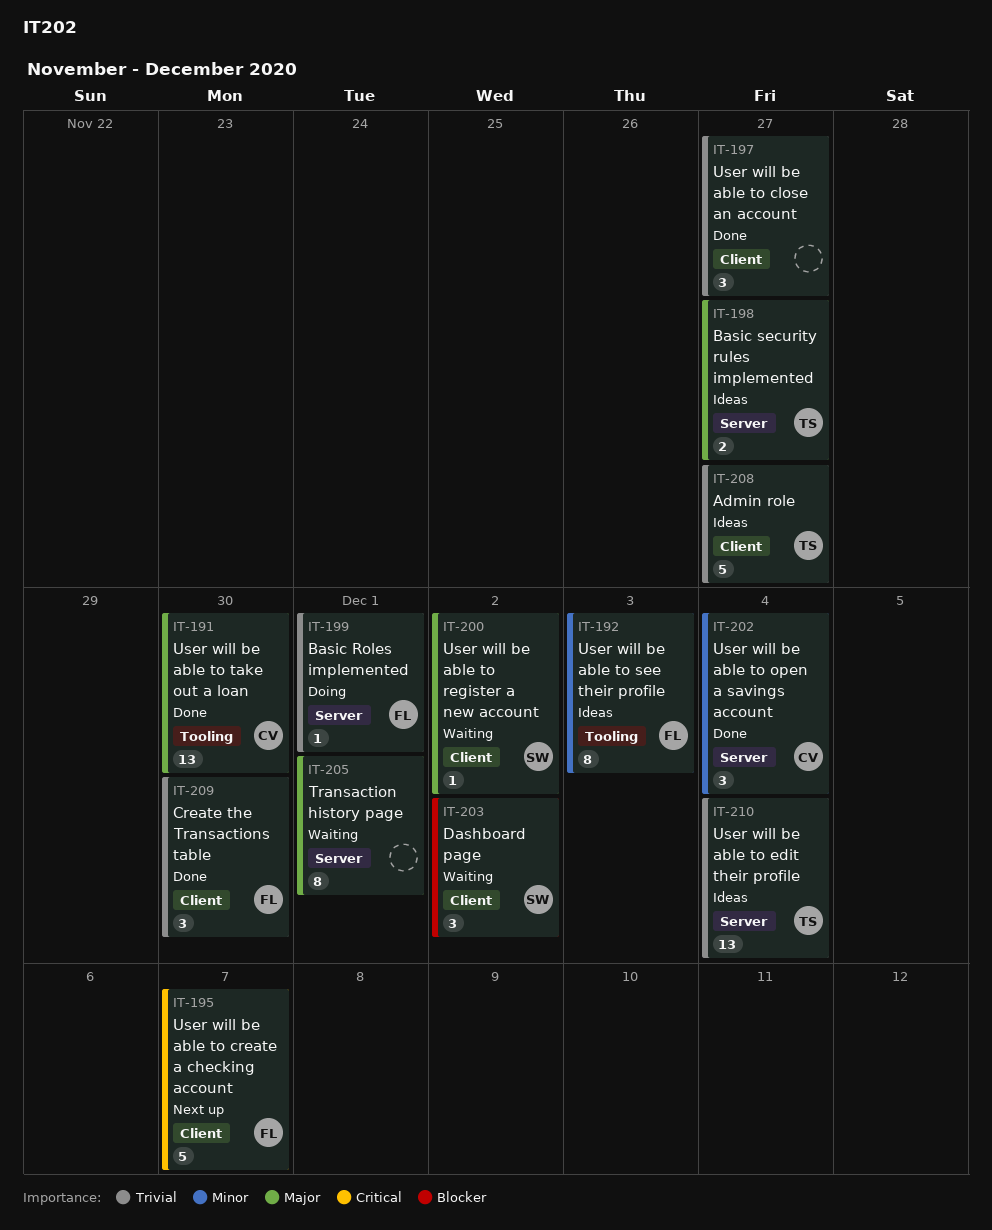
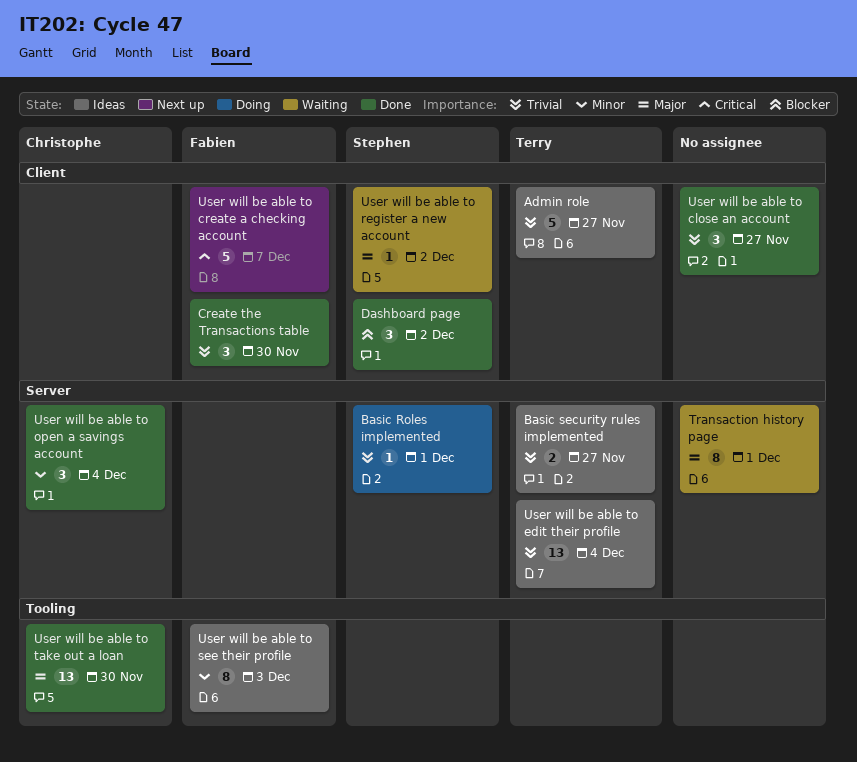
Basic Roles implemented, owner: Fabien -> Stephen
Basic security rules implemented, priority: Major -> Trivial
Dashboard page, status: Waiting -> Done

